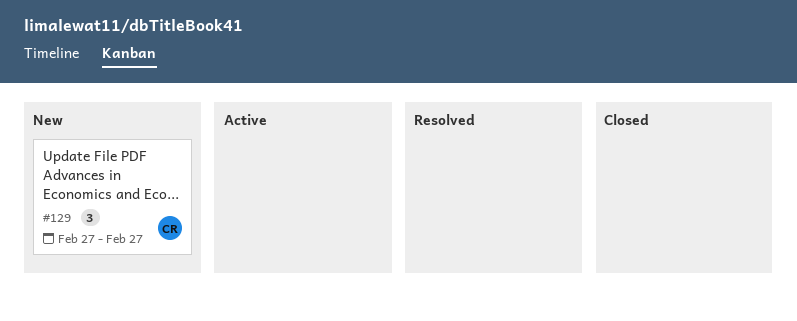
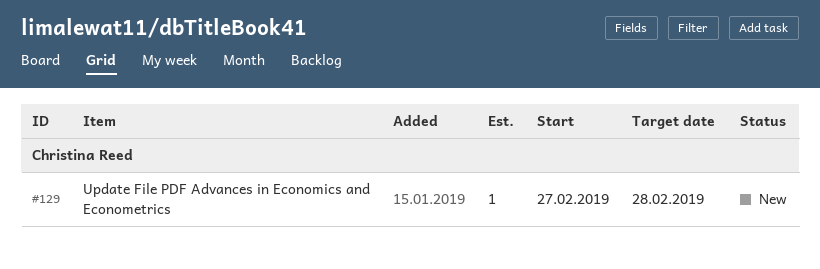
#129, estimate: 3 -> 1
#129, due: Feb 27 -> Feb 28

